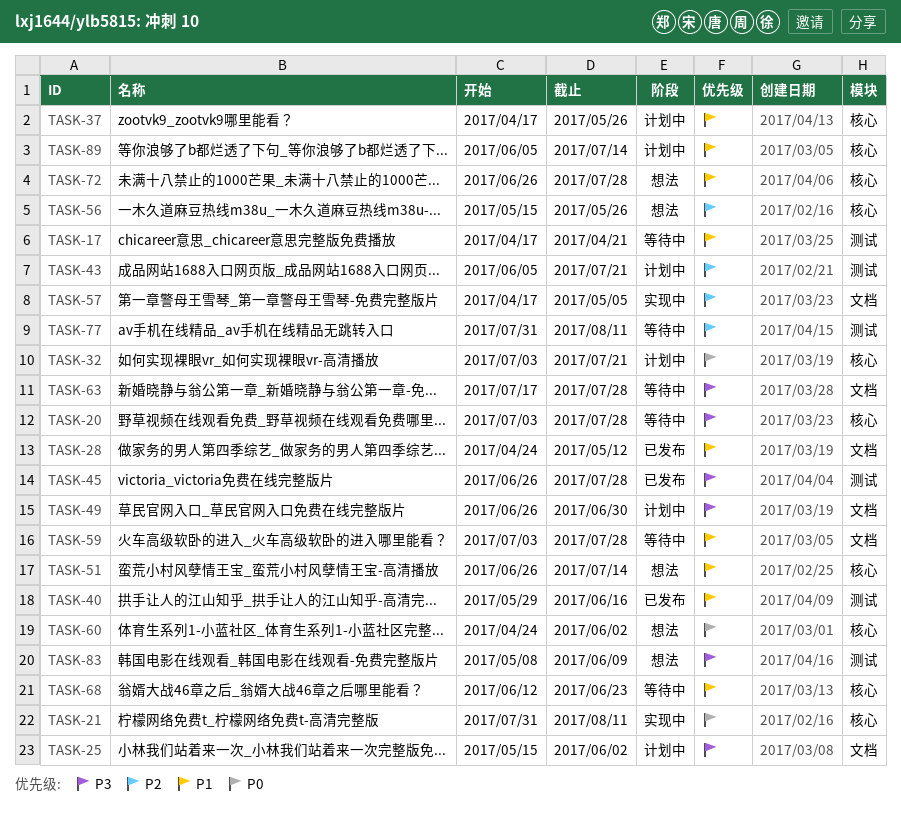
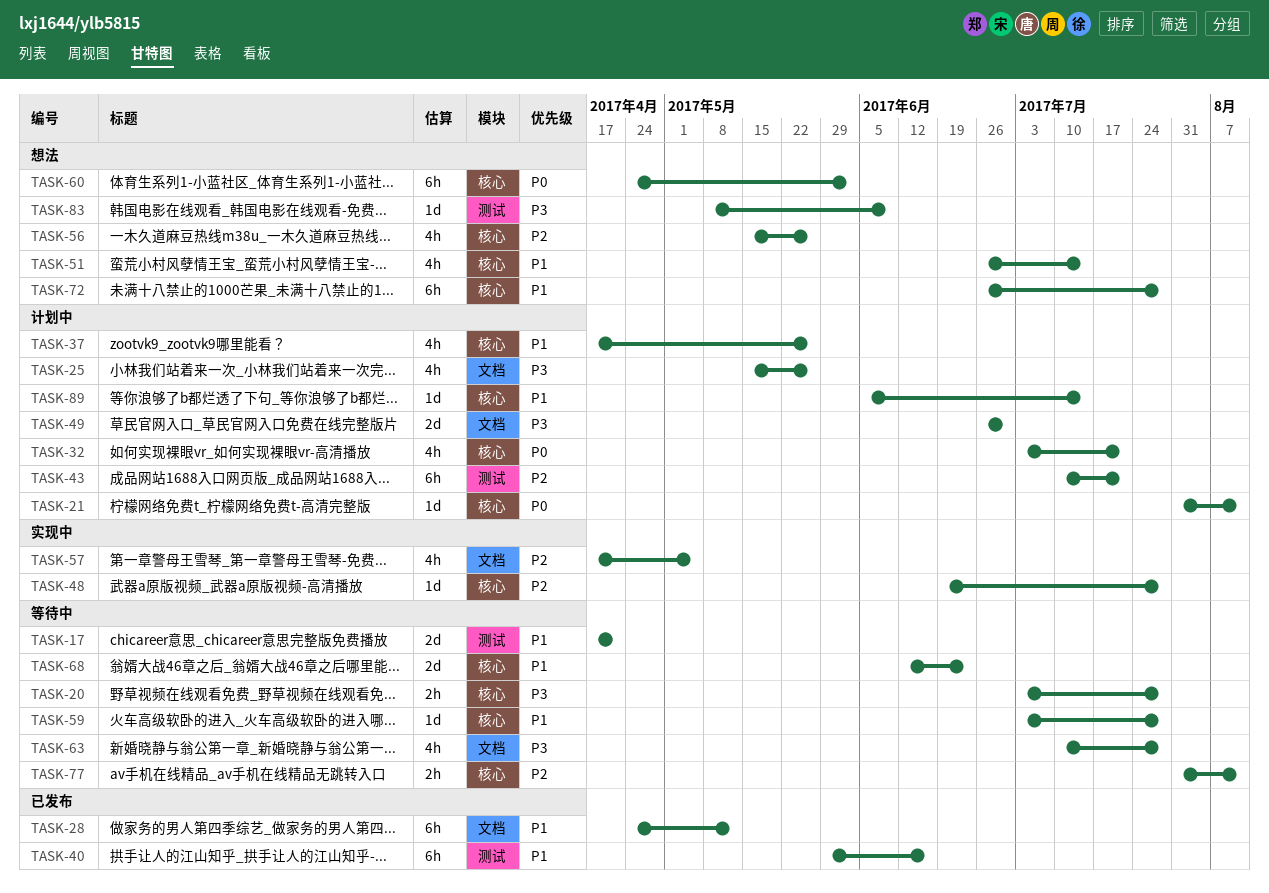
TASK-21, status: 实现中 -> 计划中
TASK-25, due: Jun 2 -> May 26
TASK-43, start: Jun 5 -> Jul 10
TASK-45: present -> none
TASK-48: none -> present
TASK-59, label: 文档 -> 核心
TASK-63, start: Jul 17 -> Jul 10
TASK-77, label: 测试 -> 核心

